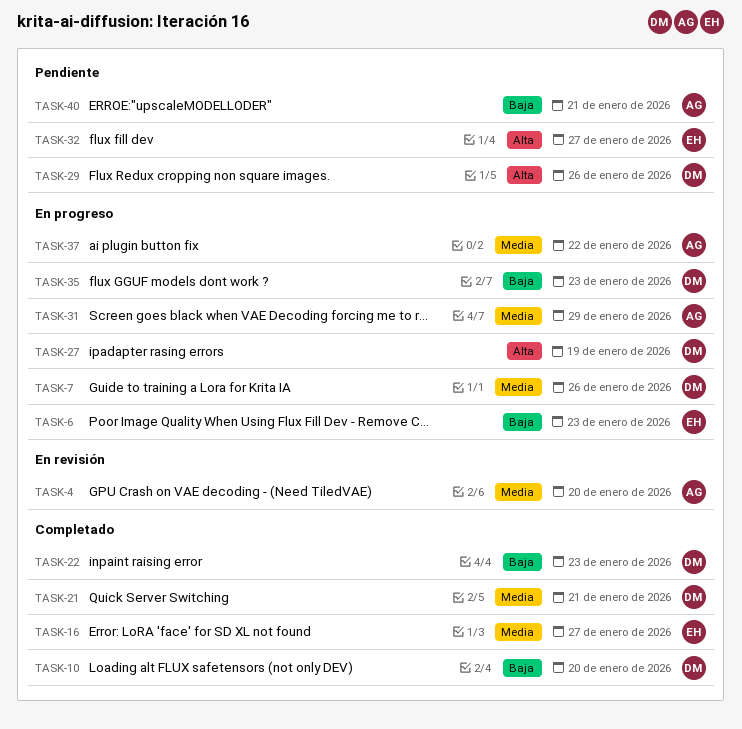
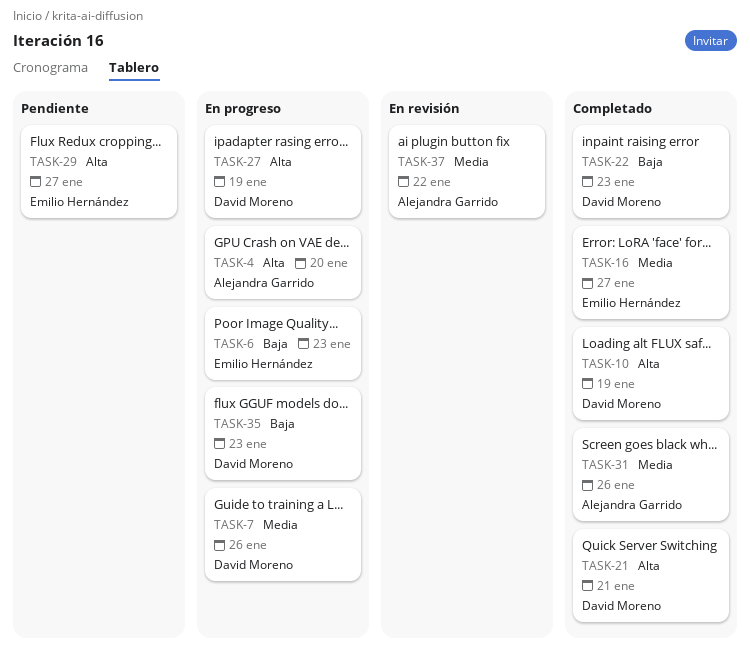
TASK-4, status: En revisión -> En progreso
TASK-4, priority: Media -> Alta
TASK-10, priority: Baja -> Alta
TASK-10, due: Jan 20 -> Jan 19
TASK-21, priority: Media -> Alta
TASK-29, owner: David Moreno -> Emilio Hernández
TASK-29, due: Jan 26 -> Jan 27
TASK-31, status: En progreso -> Completado
TASK-31, due: Jan 29 -> Jan 26
TASK-32: present -> none
TASK-37, status: En progreso -> En revisión
TASK-40: present -> none

